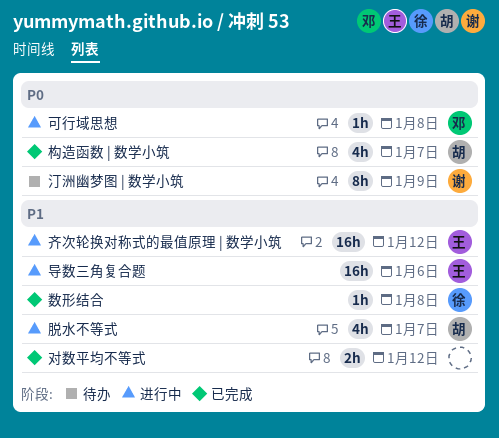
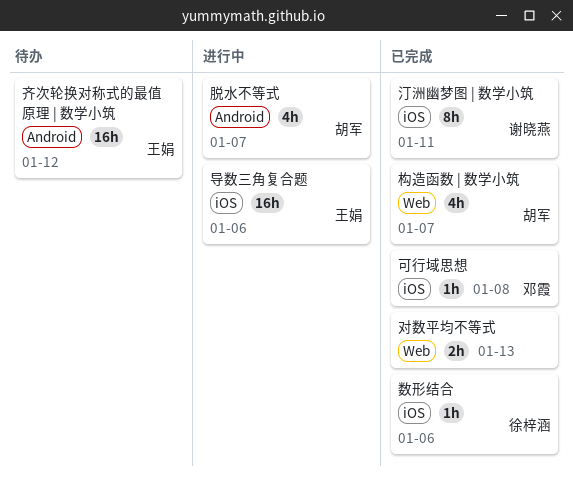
可行域思想, status: 进行中 -> 已完成
对数平均不等式, due: Jan 12 -> Jan 13
数形结合, due: Jan 8 -> Jan 6
汀洲幽梦图 | 数学小筑, status: 待办 -> 已完成
汀洲幽梦图 | 数学小筑, due: Jan 9 -> Jan 11
齐次轮换对称式的最值原理 | 数学小筑, status: 进行中 -> 待办

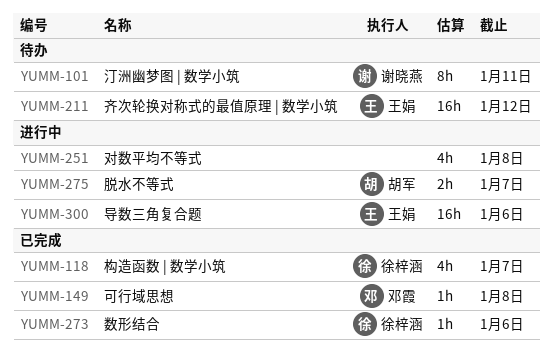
对数平均不等式, status: 已完成 -> 进行中
对数平均不等式, estimate: 2h -> 4h
对数平均不等式, due: Jan 13 -> Jan 8
构造函数 | 数学小筑, owner: 胡军 -> 徐梓涵
汀洲幽梦图 | 数学小筑, status: 已完成 -> 待办
脱水不等式, estimate: 4h -> 2h

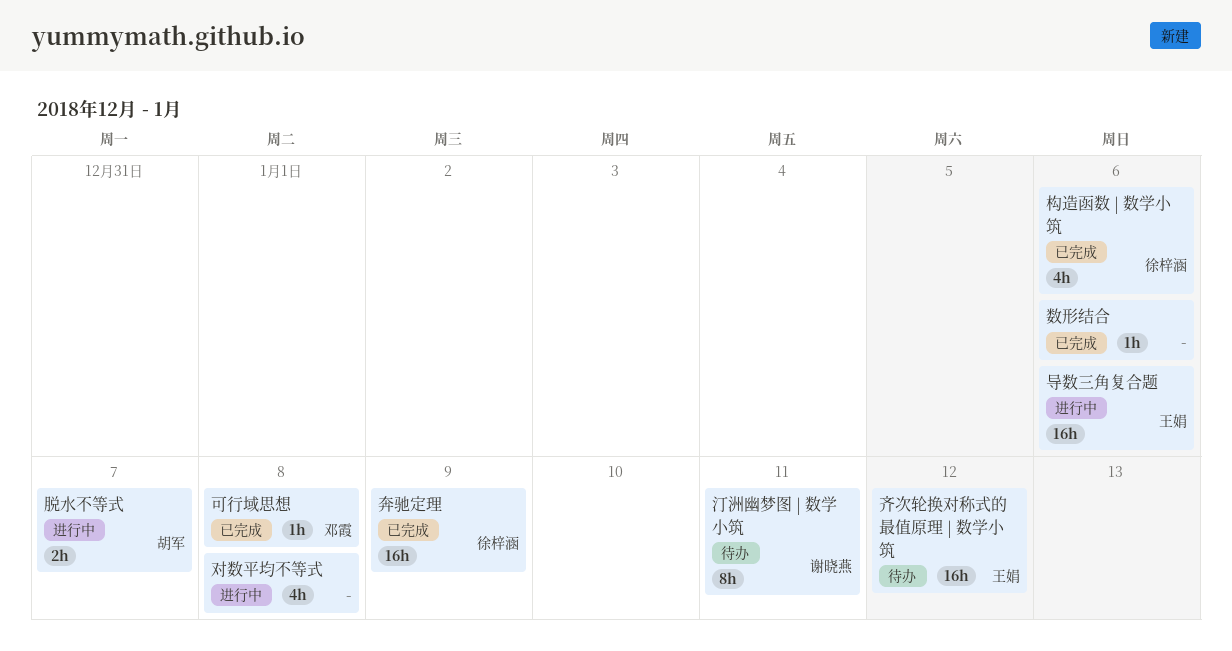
奔驰定理: none -> present
数形结合, owner: 徐梓涵 -> none
构造函数 | 数学小筑, due: Jan 7 -> Jan 6

